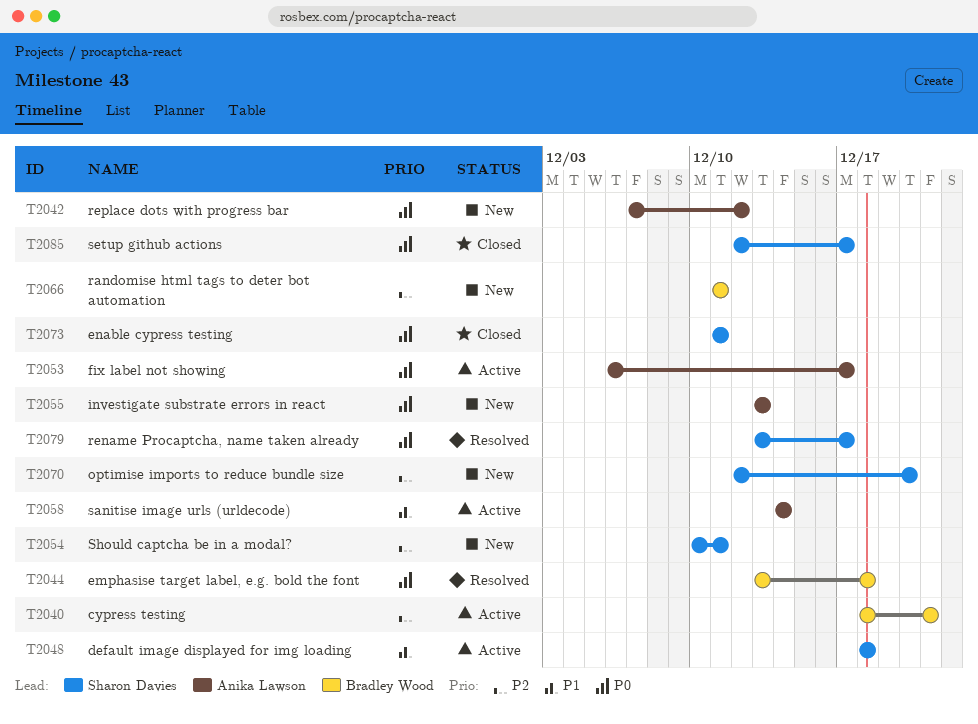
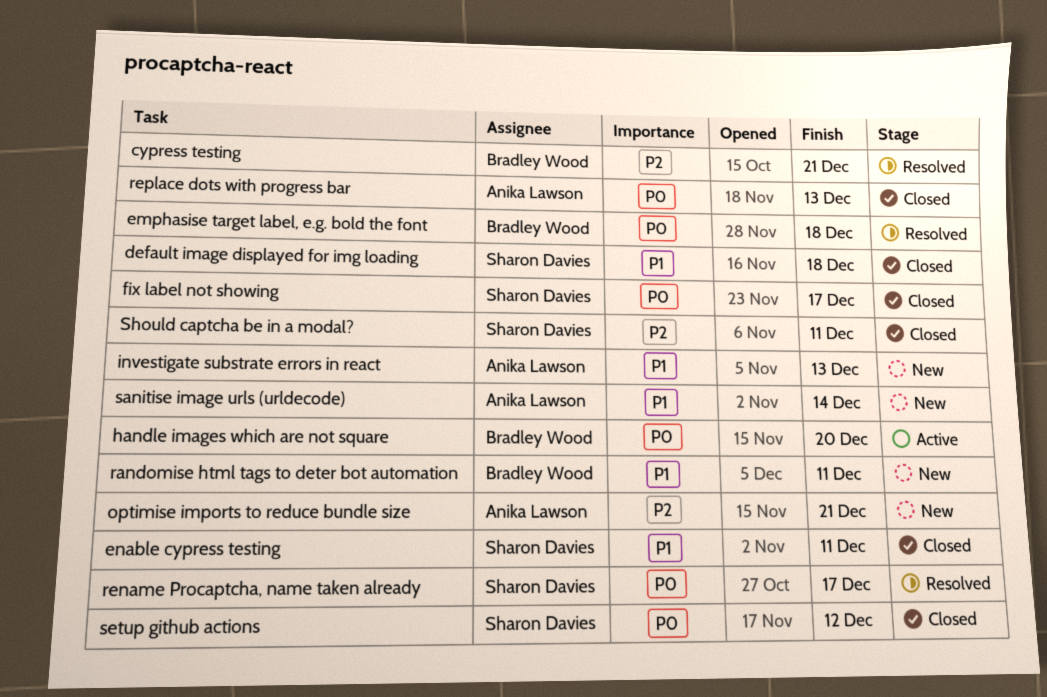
cypress testing, status: Active -> Resolved
default image displayed for img loading, status: Active -> Closed
enable cypress testing, priority: P0 -> P1
fix label not showing, status: Active -> Closed
fix label not showing, owner: Anika Lawson -> Sharon Davies
handle images which are not square: none -> present
investigate substrate errors in react, priority: P0 -> P1
optimise imports to reduce bundle size, owner: Sharon Davies -> Anika Lawson
optimise imports to reduce bundle size, due: Dec 20 -> Dec 21
randomise html tags to deter bot automation, priority: P2 -> P1
replace dots with progress bar, status: New -> Closed
replace dots with progress bar, due: Dec 12 -> Dec 13
sanitise image urls (urldecode), status: Active -> New
setup github actions, due: Dec 17 -> Dec 12
Should captcha be in a modal?, status: New -> Closed

